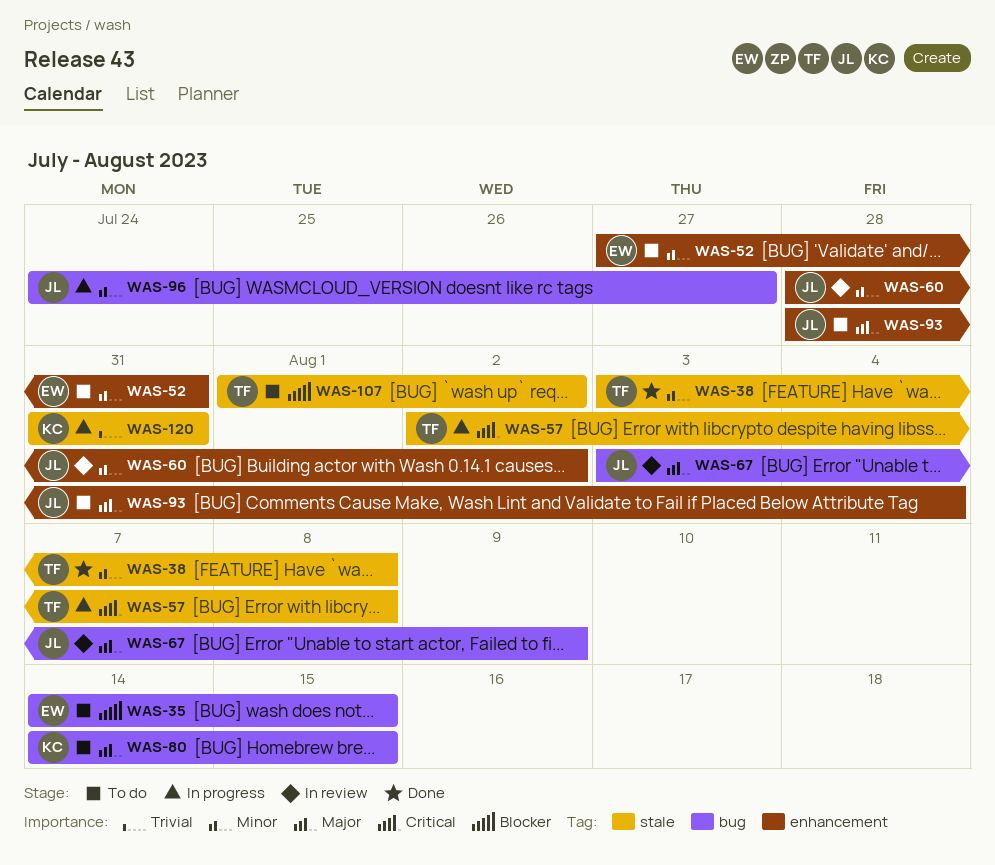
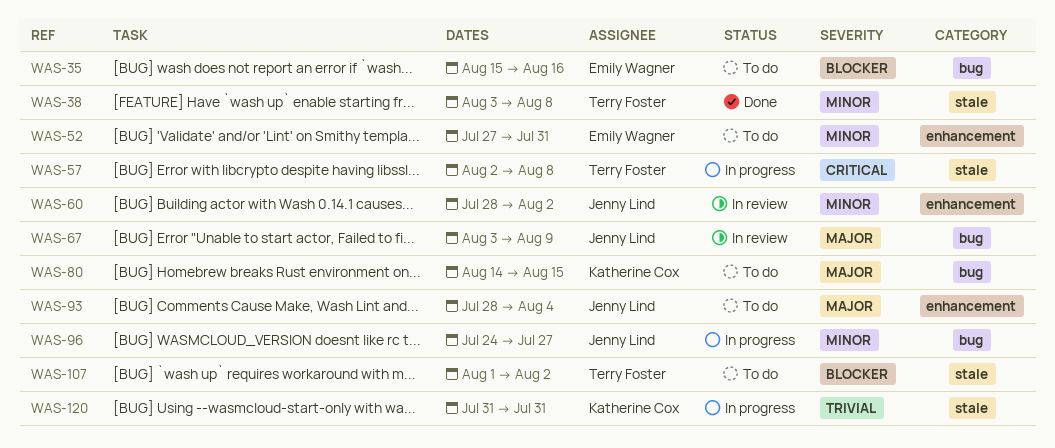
WAS-35, start: Aug 14 -> Aug 15
WAS-35, due: Aug 15 -> Aug 16

